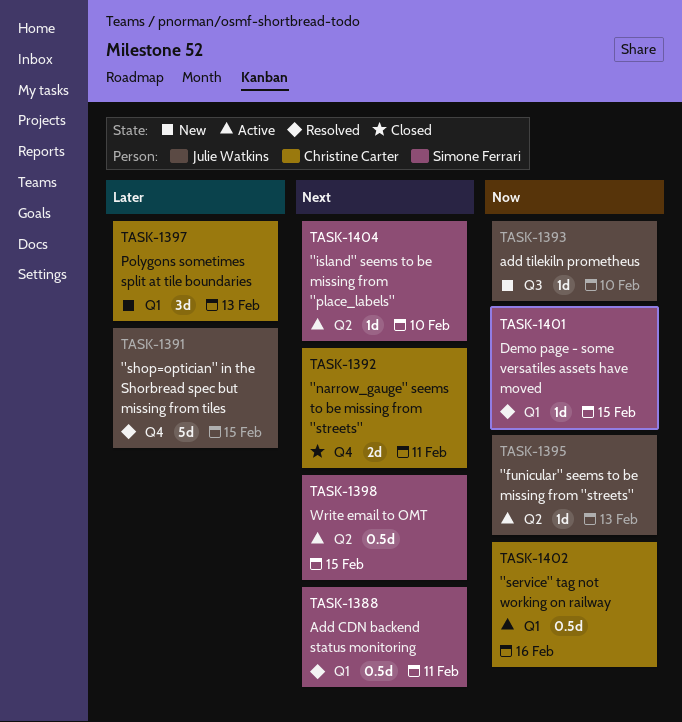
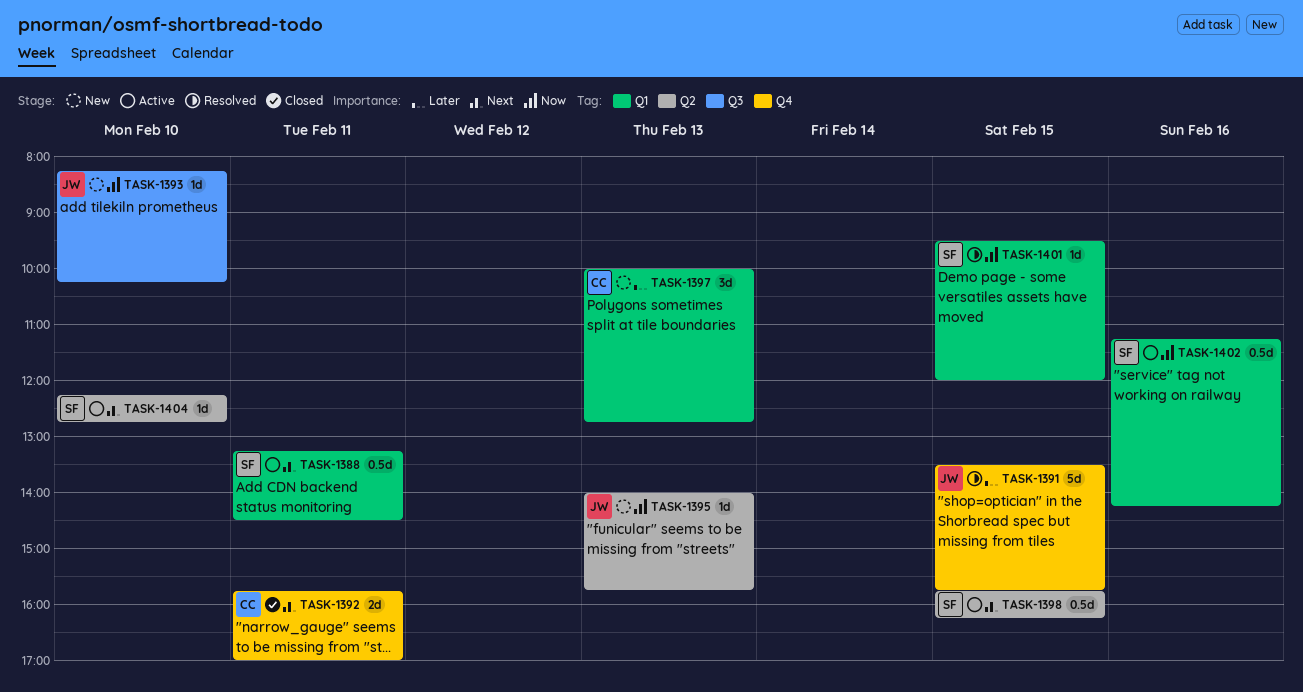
TASK-1388, status: Resolved -> Active
TASK-1395, status: Active -> New
TASK-1402, owner: Christine Carter -> Simone Ferrari

